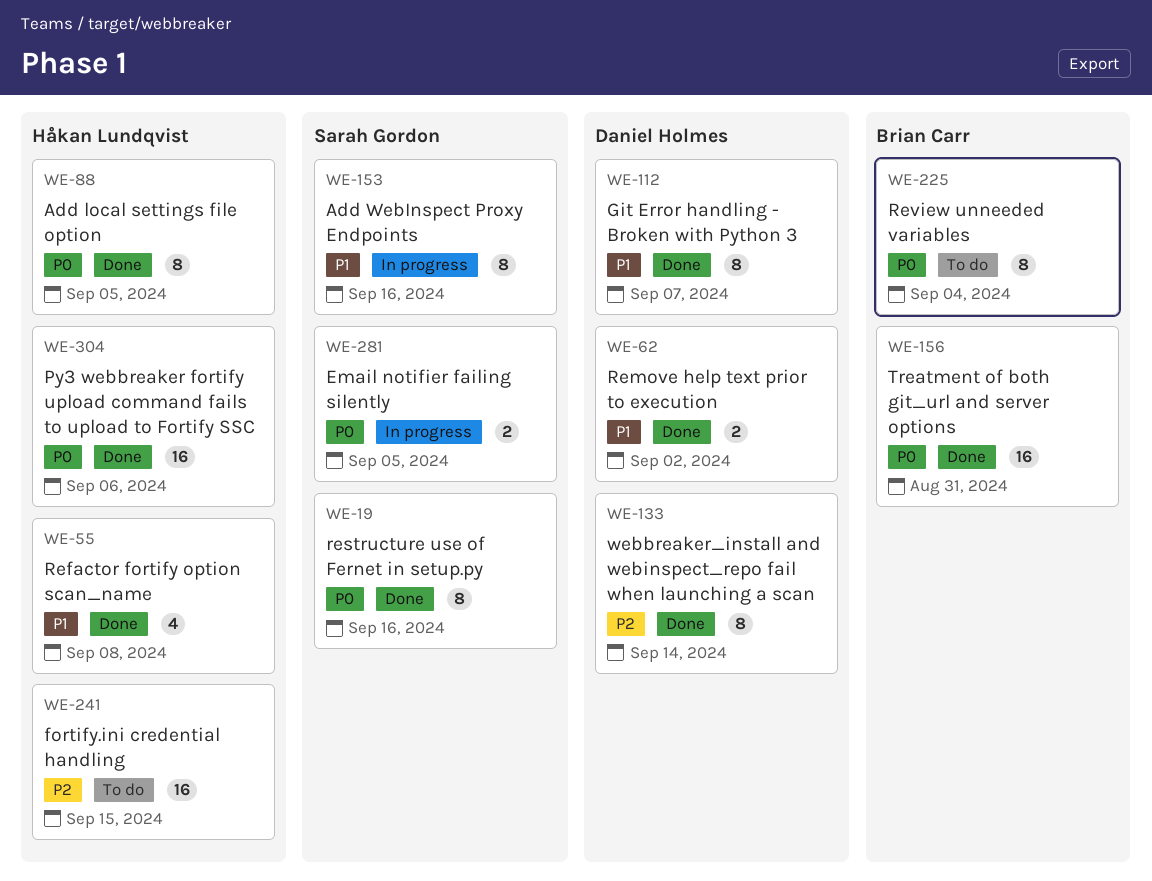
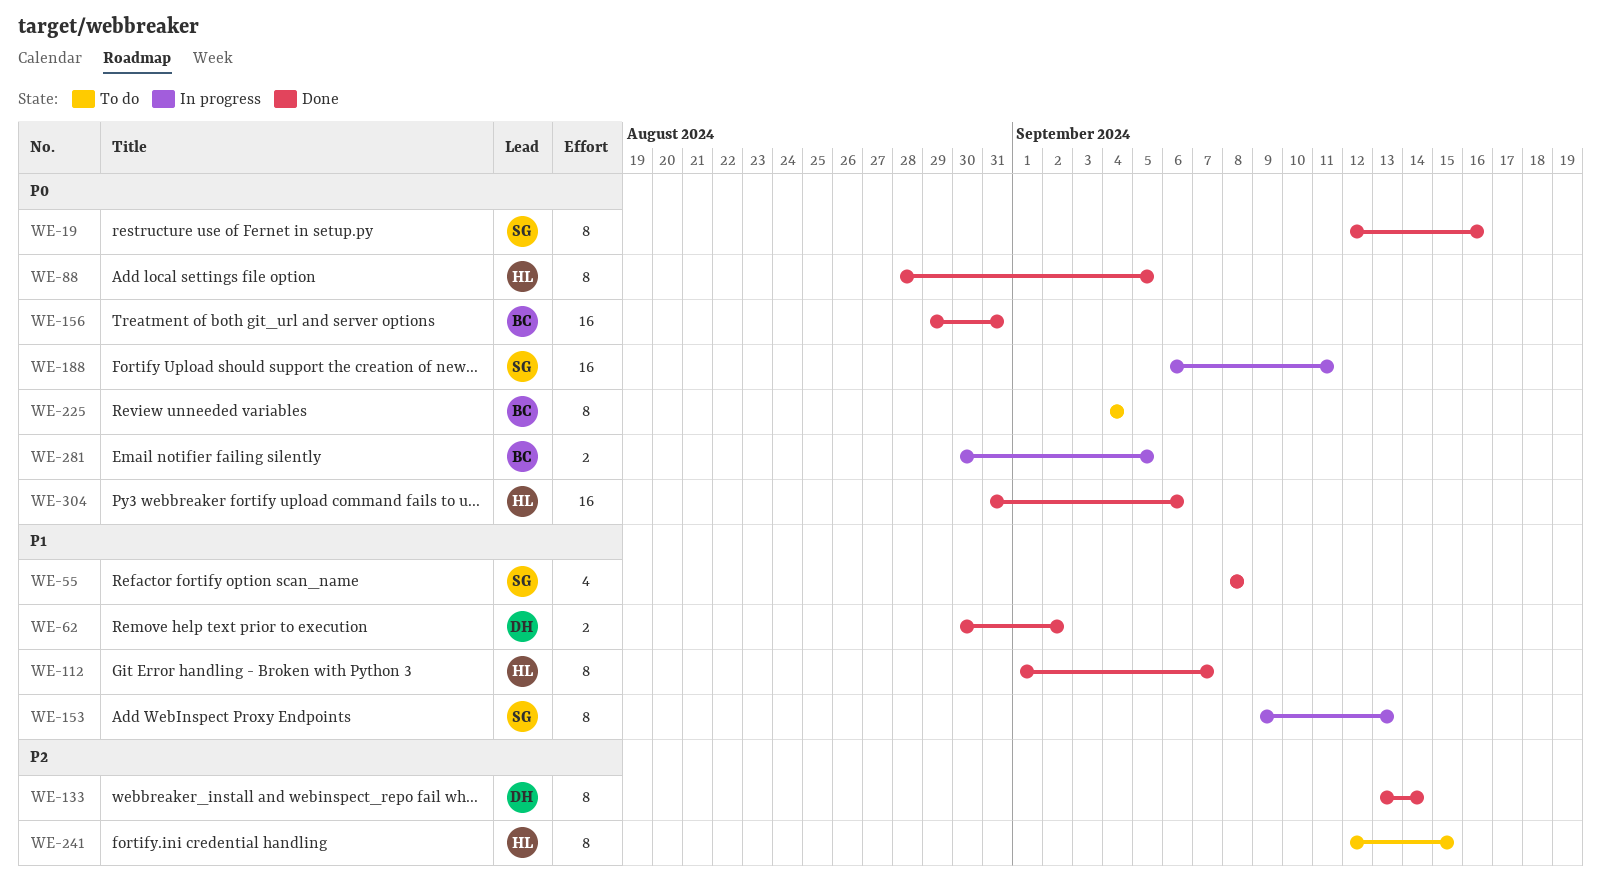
WE-55, owner: Håkan Lundqvist -> Sarah Gordon
WE-112, owner: Daniel Holmes -> Håkan Lundqvist
WE-153, due: Sep 16 -> Sep 13
WE-188: none -> present
WE-241, estimate: 16 -> 8
WE-281, owner: Sarah Gordon -> Brian Carr

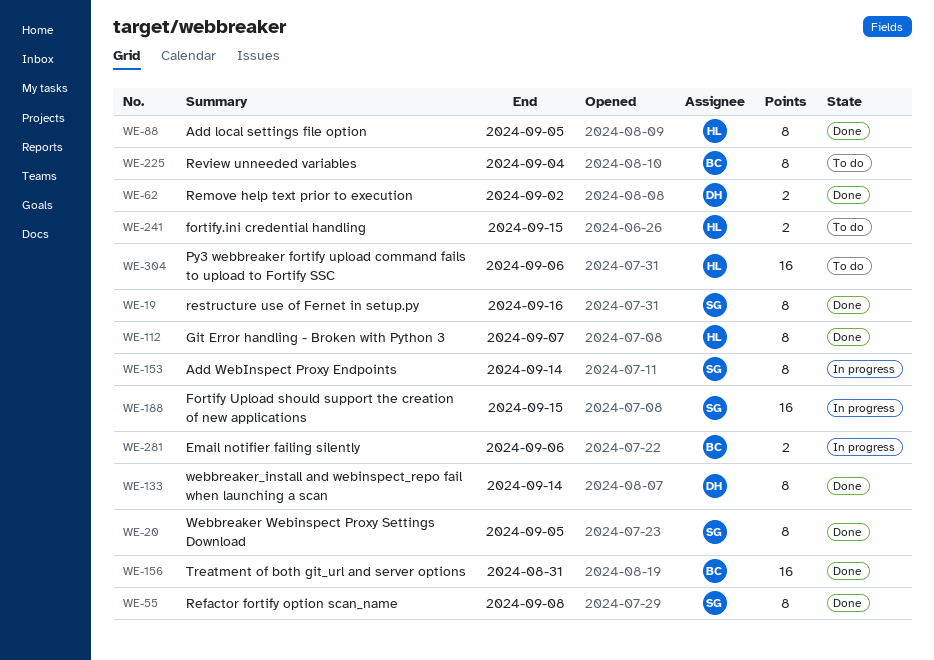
WE-20: none -> present
WE-55, estimate: 4 -> 8
WE-153, due: Sep 13 -> Sep 14
WE-188, due: Sep 11 -> Sep 15
WE-241, estimate: 8 -> 2
WE-281, due: Sep 5 -> Sep 6
WE-304, status: Done -> To do

